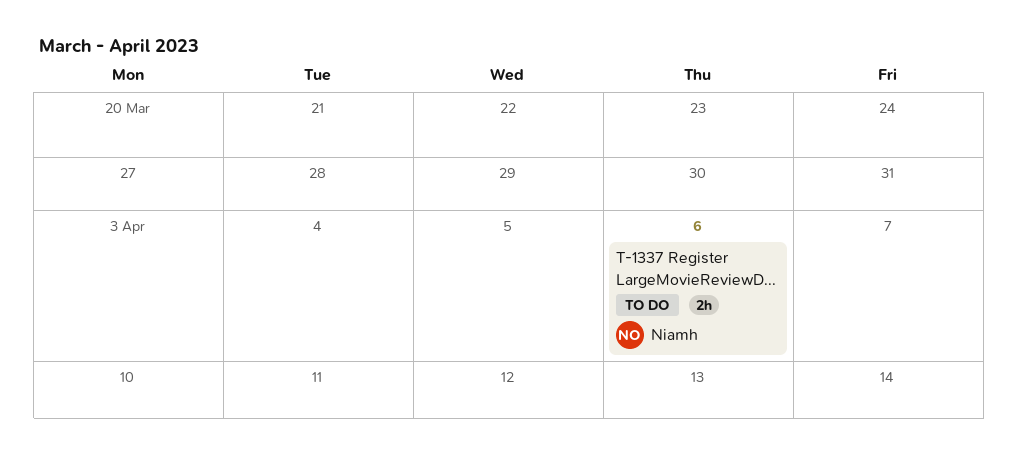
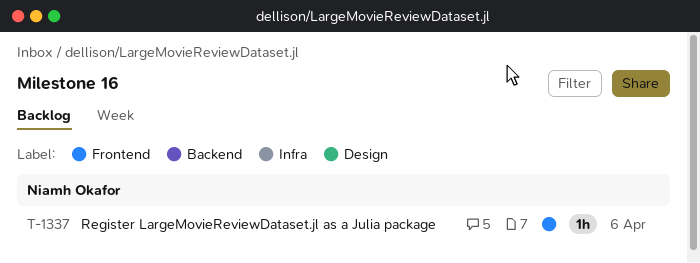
T-1337, estimate: 2h -> 1h

